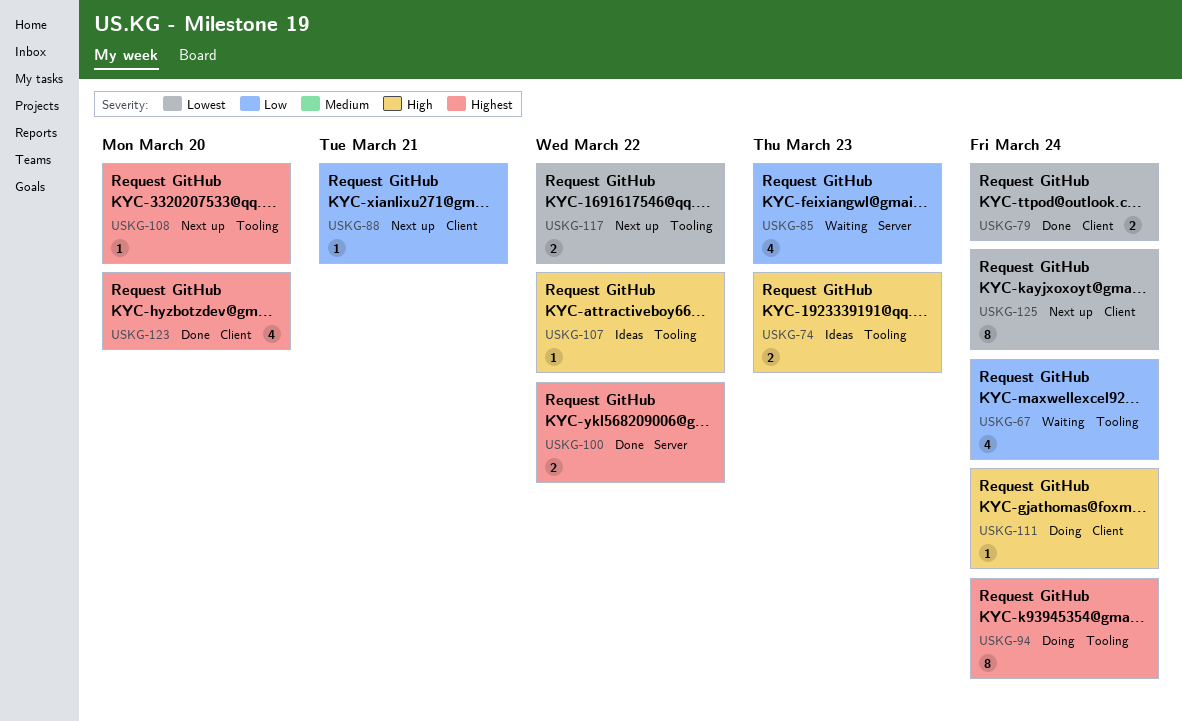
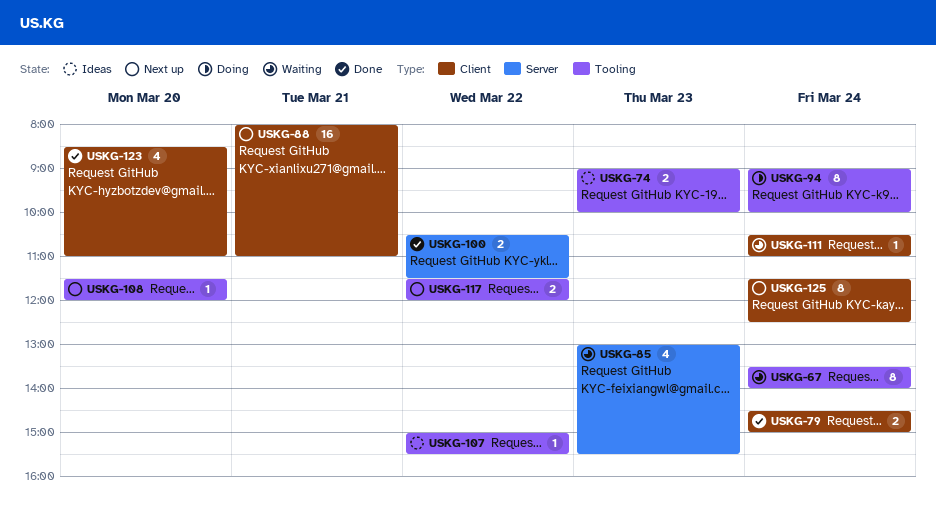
USKG-67, estimate: 4 -> 8
USKG-88, estimate: 1 -> 16
USKG-111, status: Doing -> Waiting

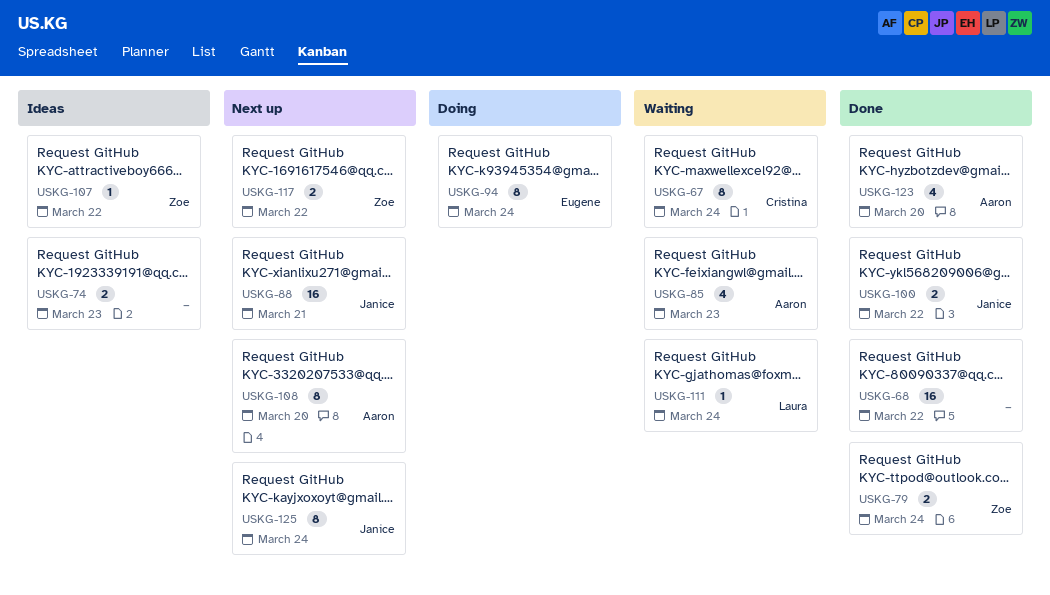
USKG-68: none -> present
USKG-108, estimate: 1 -> 8

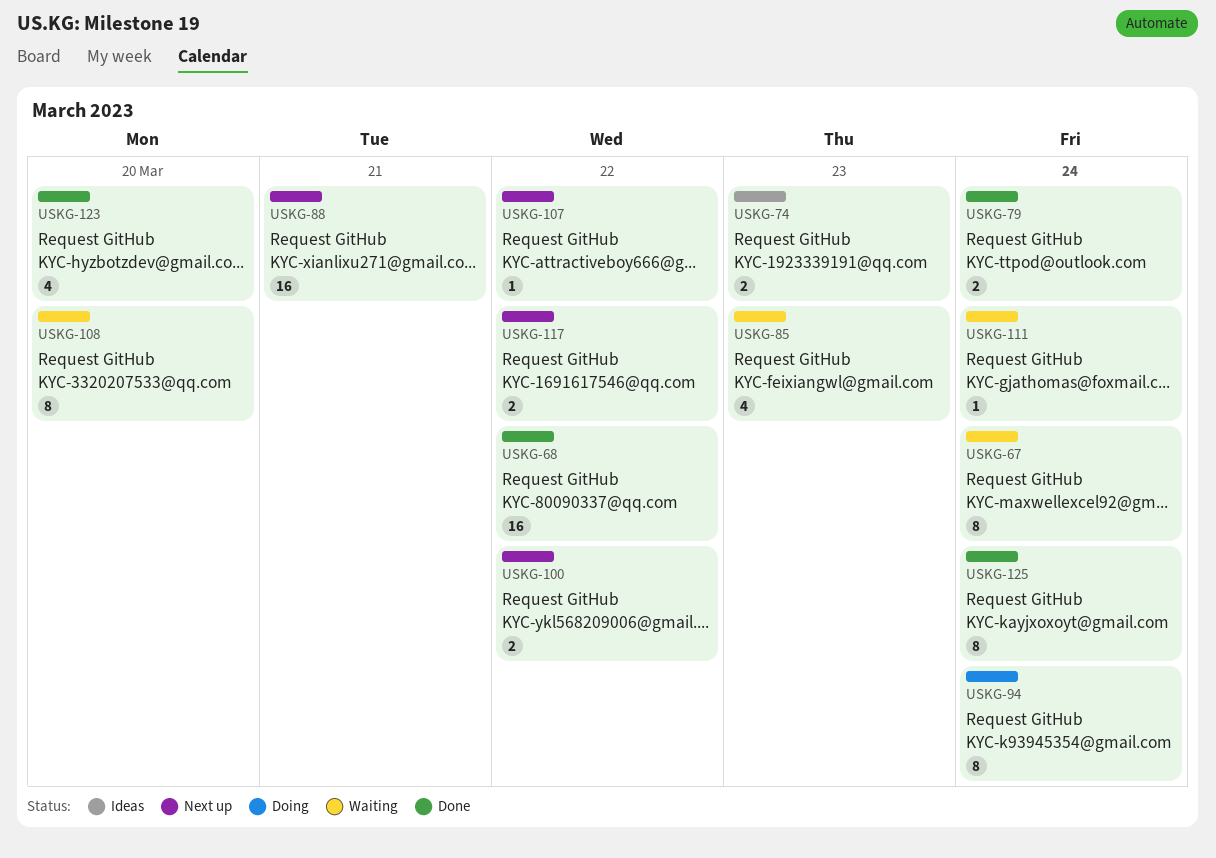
USKG-100, status: Done -> Next up
USKG-107, status: Ideas -> Next up
USKG-108, status: Next up -> Waiting
USKG-125, status: Next up -> Done

